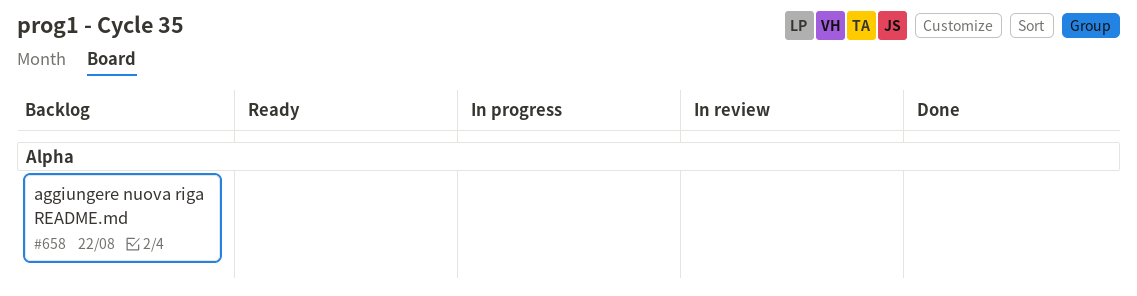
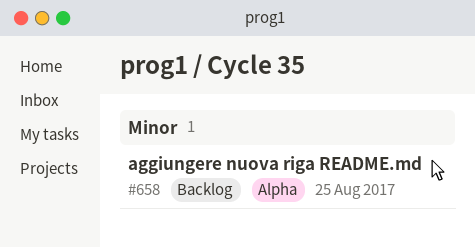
#658, due: Aug 22 -> Aug 25

